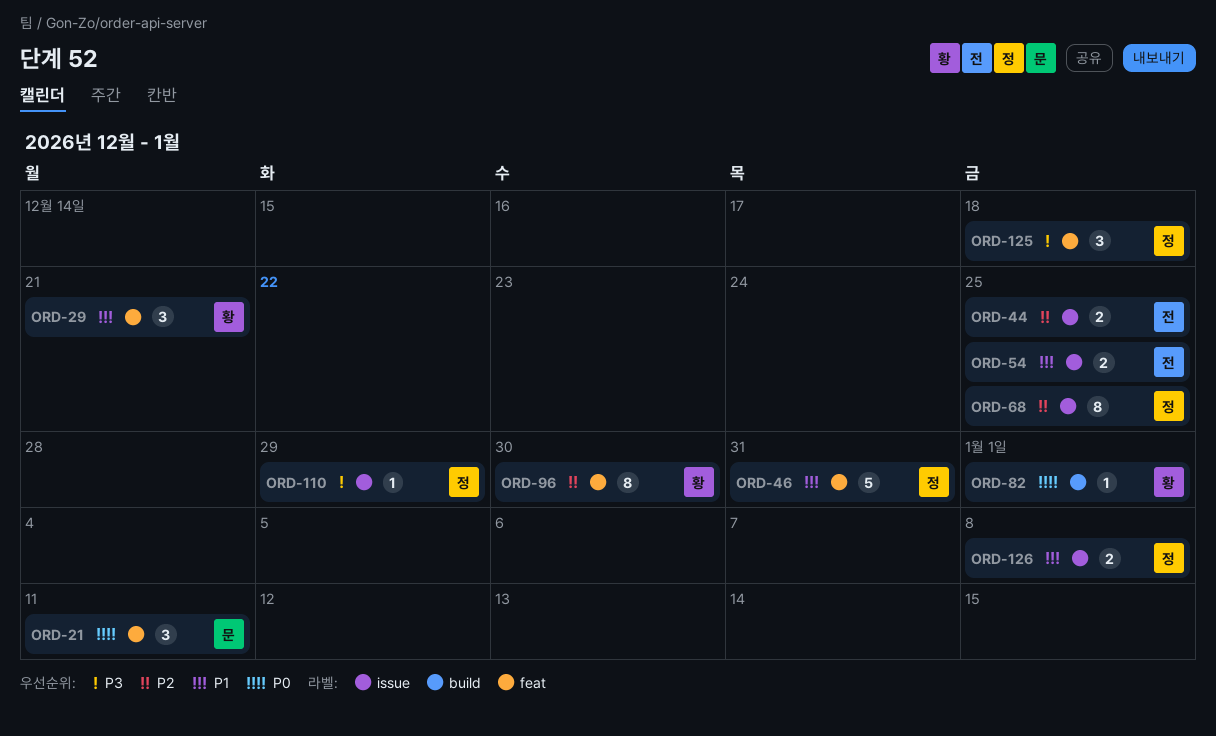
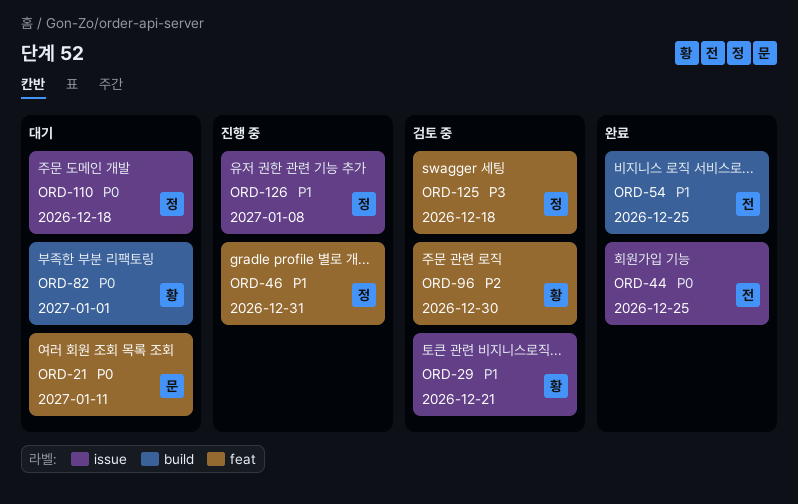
ORD-29, label: feat -> issue
ORD-44, priority: P2 -> P0
ORD-54, label: issue -> build
ORD-68: present -> none
ORD-110, priority: P3 -> P0
ORD-110, due: Dec 29 -> Dec 18

